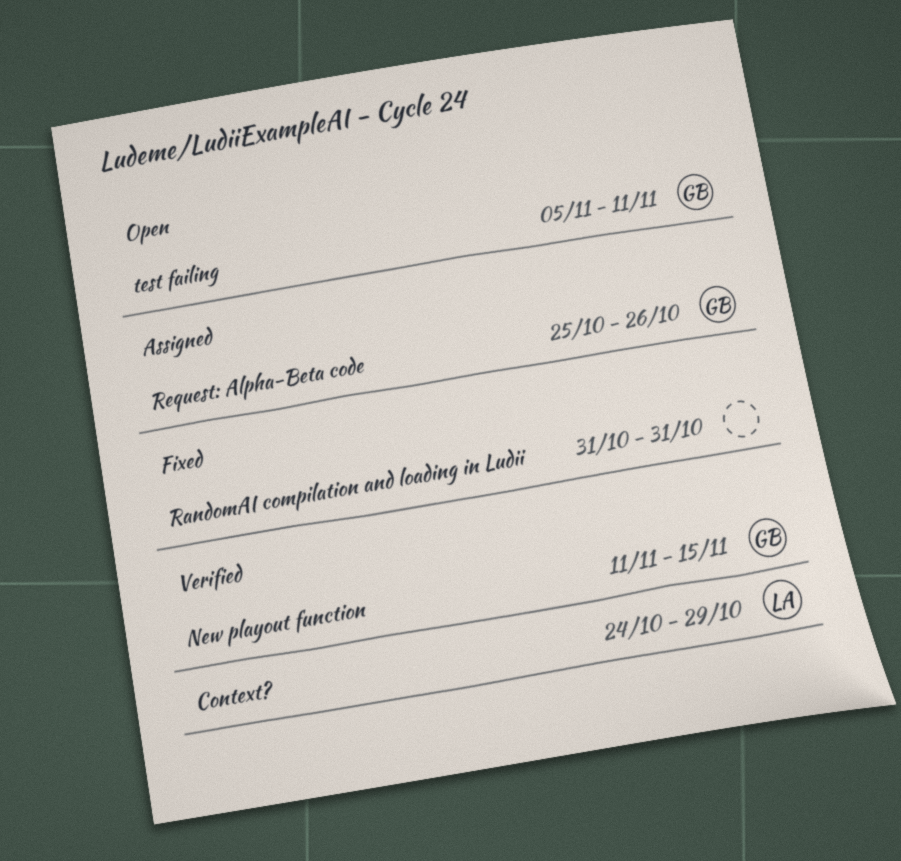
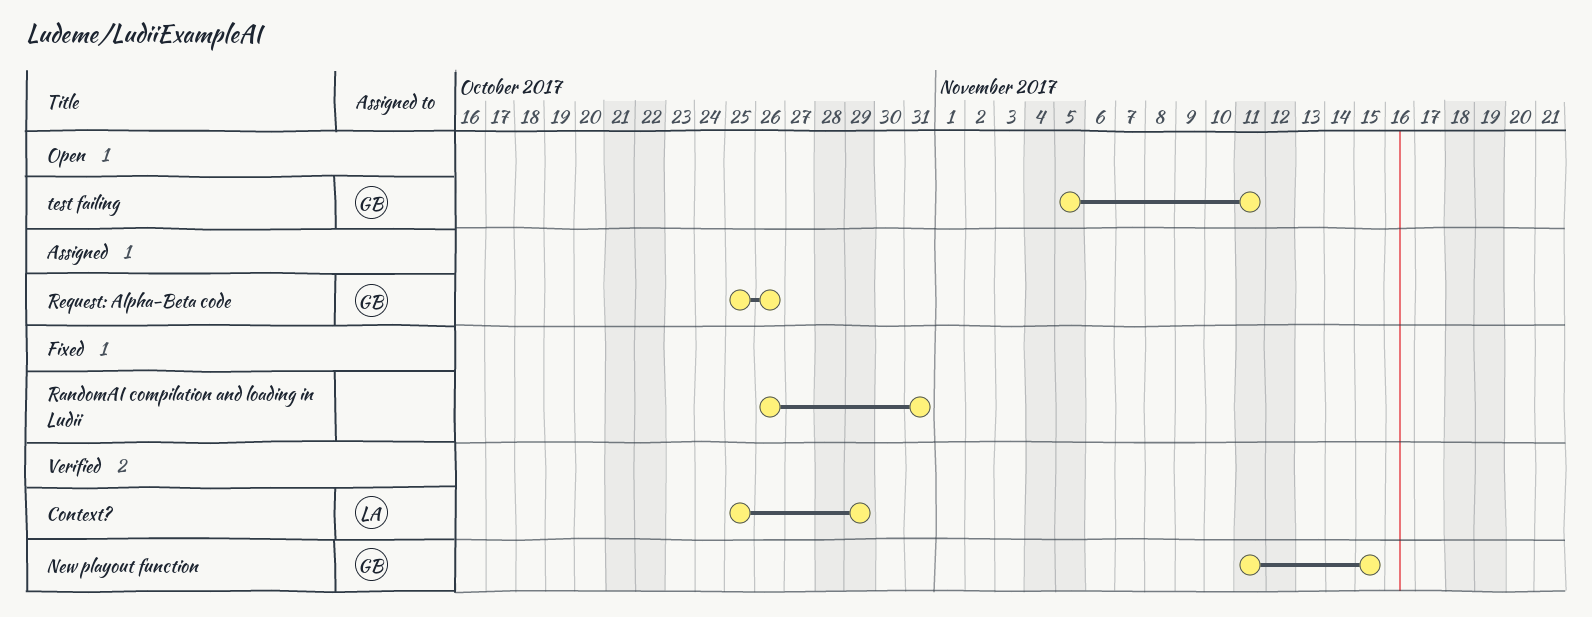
Context?, start: Oct 24 -> Oct 25
RandomAI compilation and loading in Ludii, start: Oct 31 -> Oct 26

